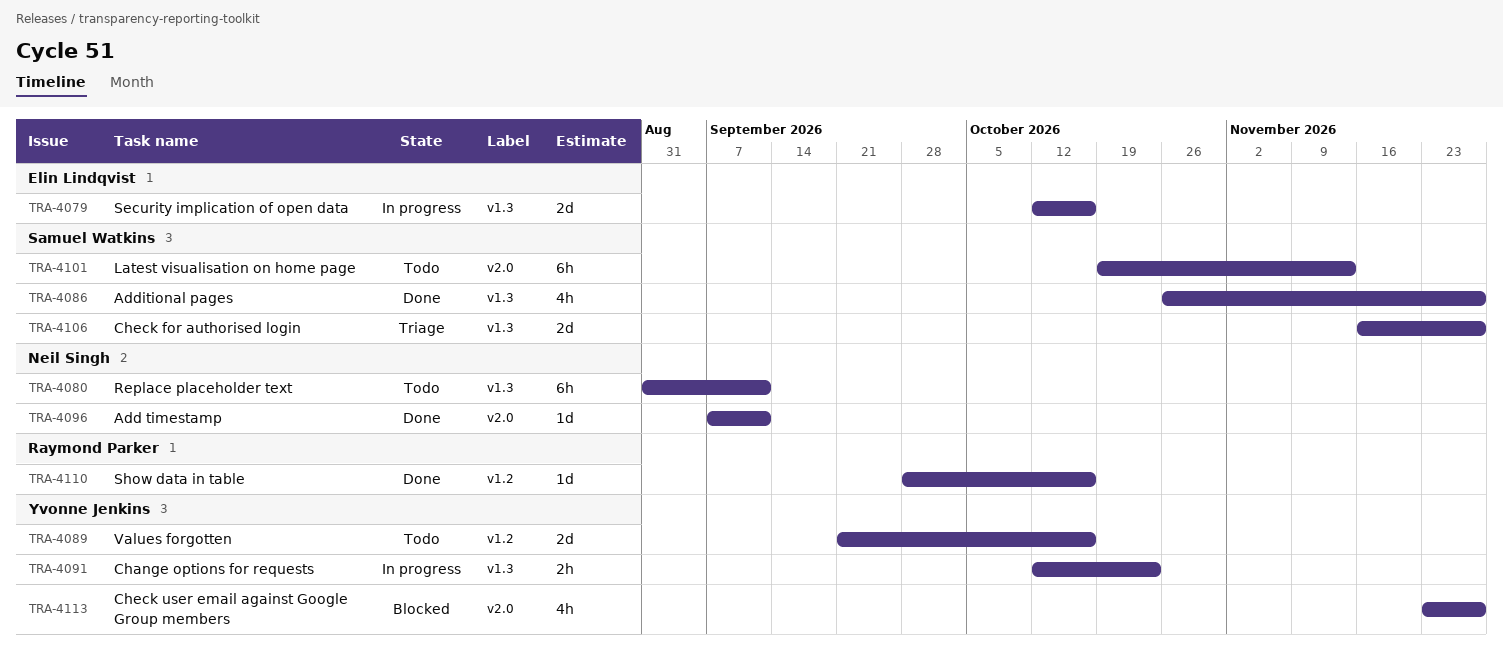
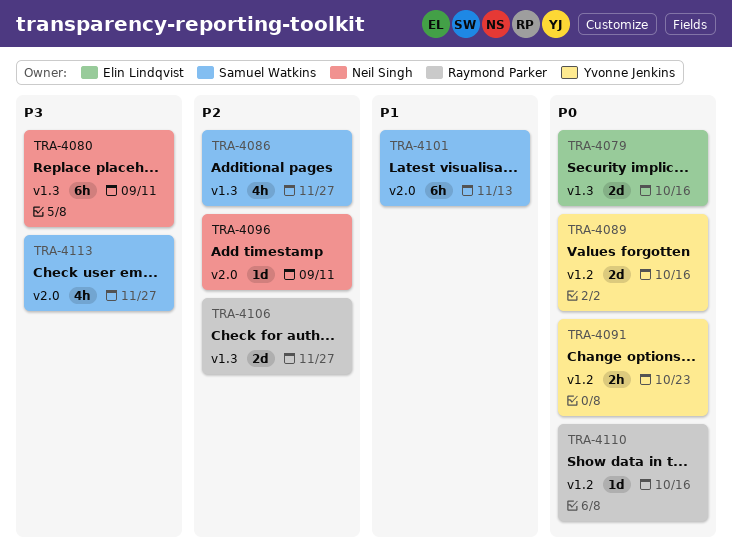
TRA-4091, label: v1.3 -> v1.2
TRA-4106, owner: Samuel Watkins -> Raymond Parker
TRA-4113, owner: Yvonne Jenkins -> Samuel Watkins

